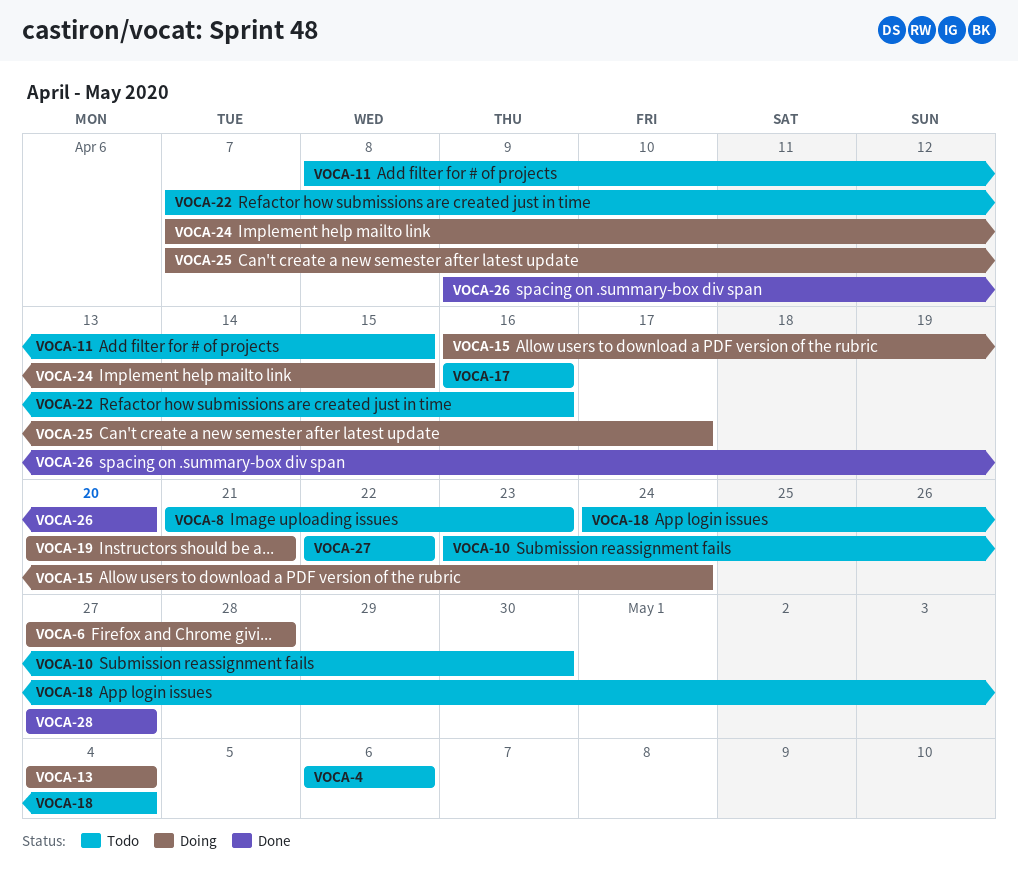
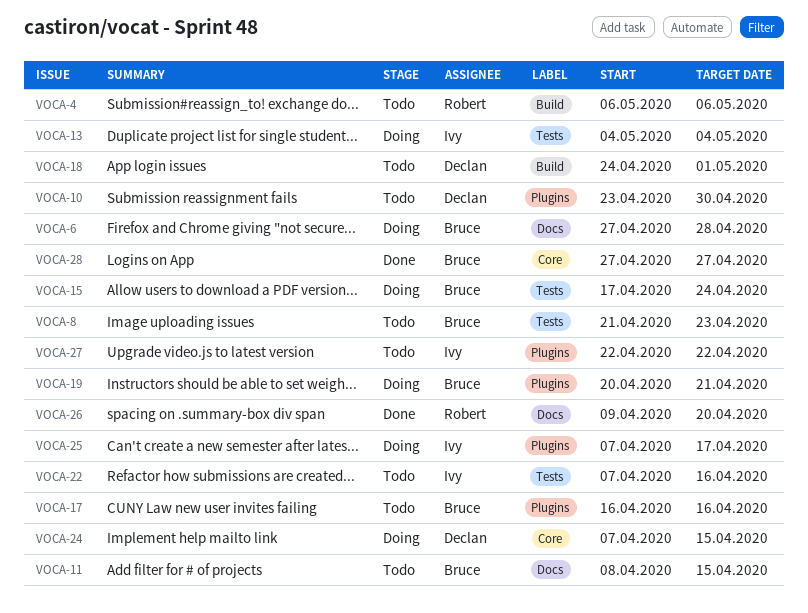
VOCA-15, start: Apr 16 -> Apr 17
VOCA-18, due: May 4 -> May 1

